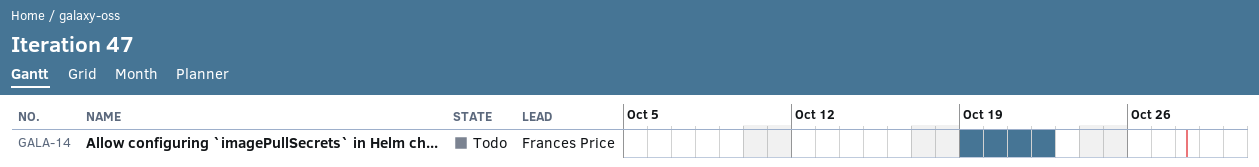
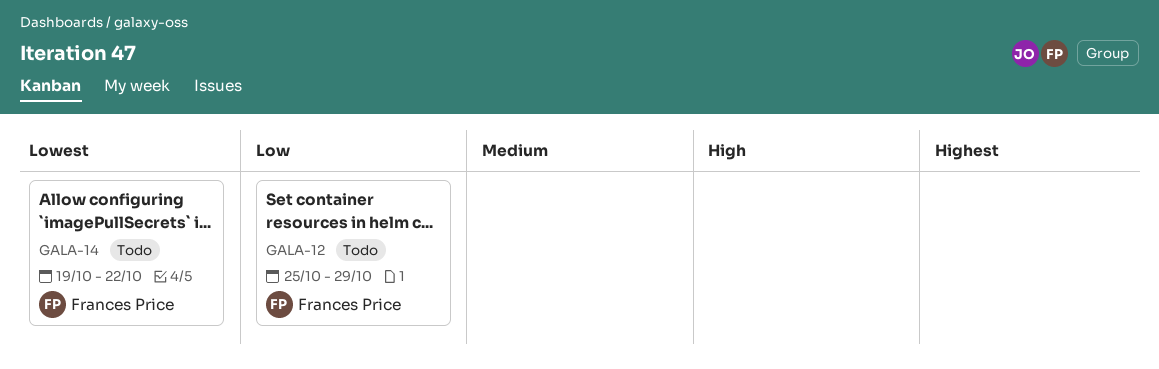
GALA-12: none -> present

